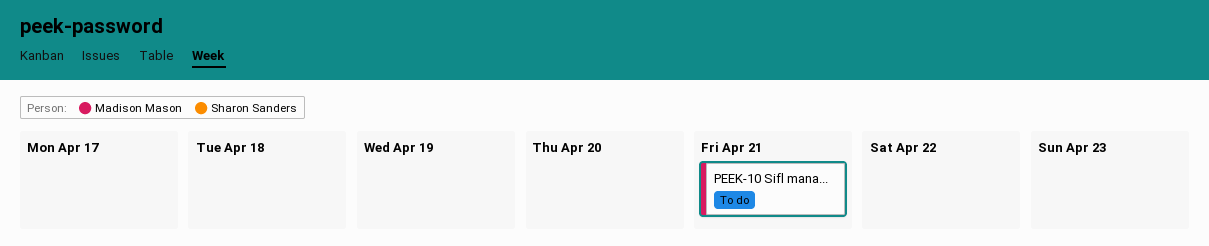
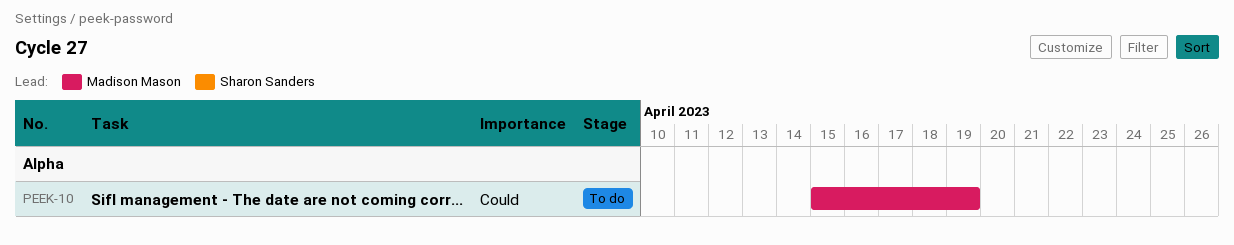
PEEK-10, due: Apr 21 -> Apr 19

